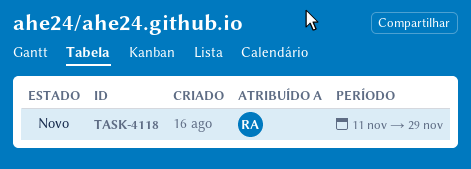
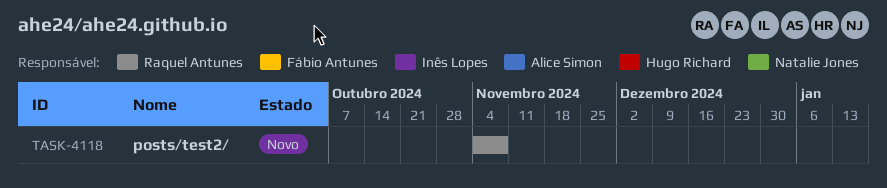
TASK-4118, start: Nov 11 -> Nov 4
TASK-4118, due: Nov 29 -> Nov 8

